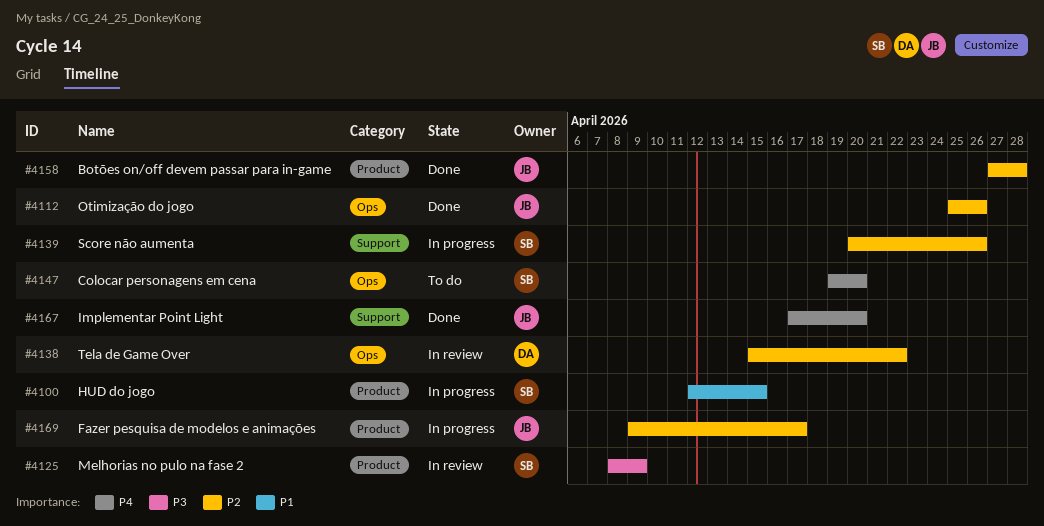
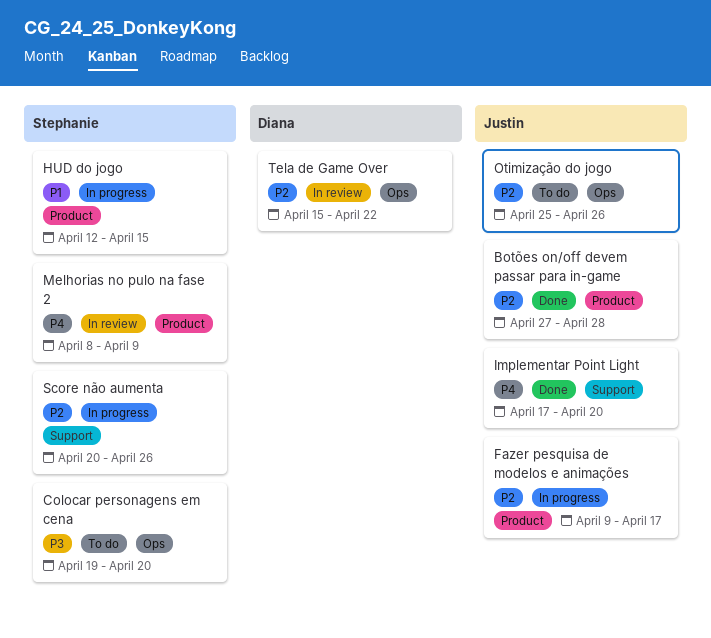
Colocar personagens em cena, priority: P4 -> P3
Melhorias no pulo na fase 2, priority: P3 -> P4
Otimização do jogo, status: Done -> To do

